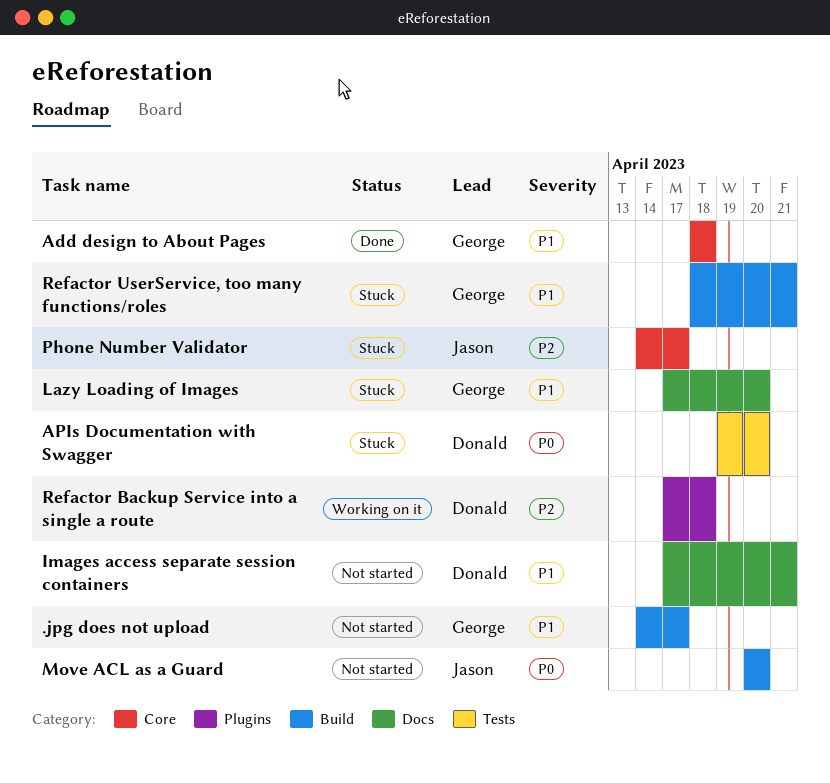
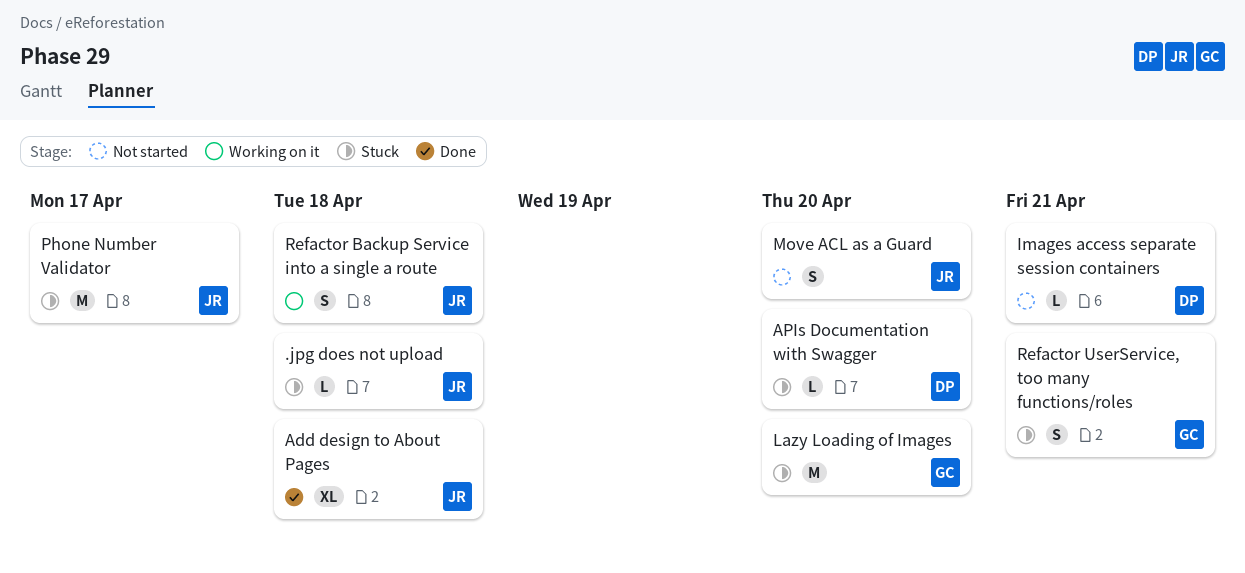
.jpg does not upload, status: Not started -> Stuck
.jpg does not upload, owner: George -> Jason
.jpg does not upload, due: Apr 17 -> Apr 18
Add design to About Pages, owner: George -> Jason
Refactor Backup Service into a single a route, owner: Donald -> Jason

